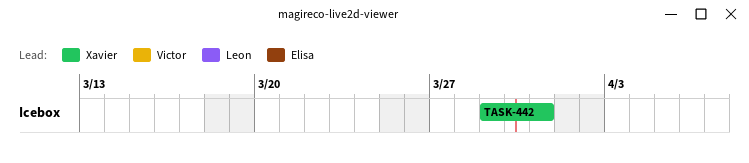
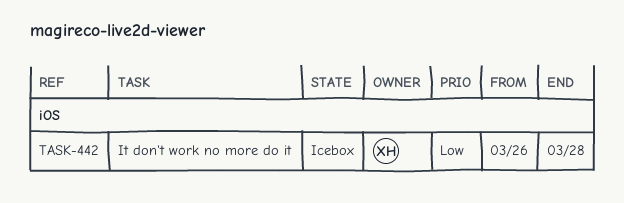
TASK-442, start: Mar 29 -> Mar 26
TASK-442, due: Mar 31 -> Mar 28

